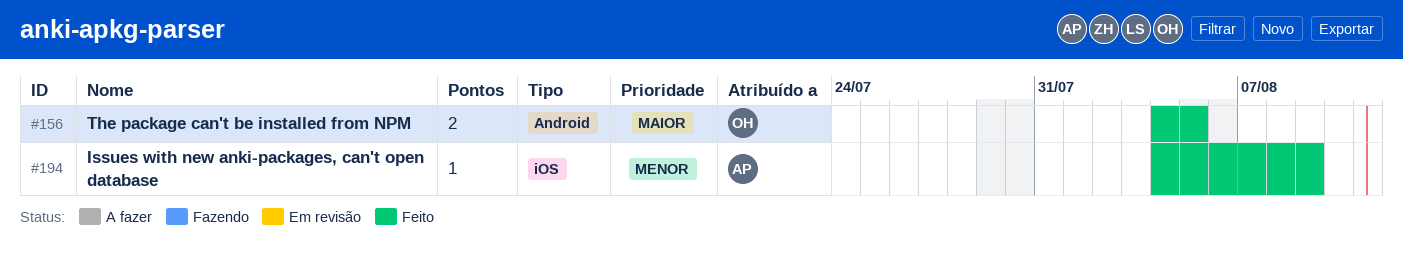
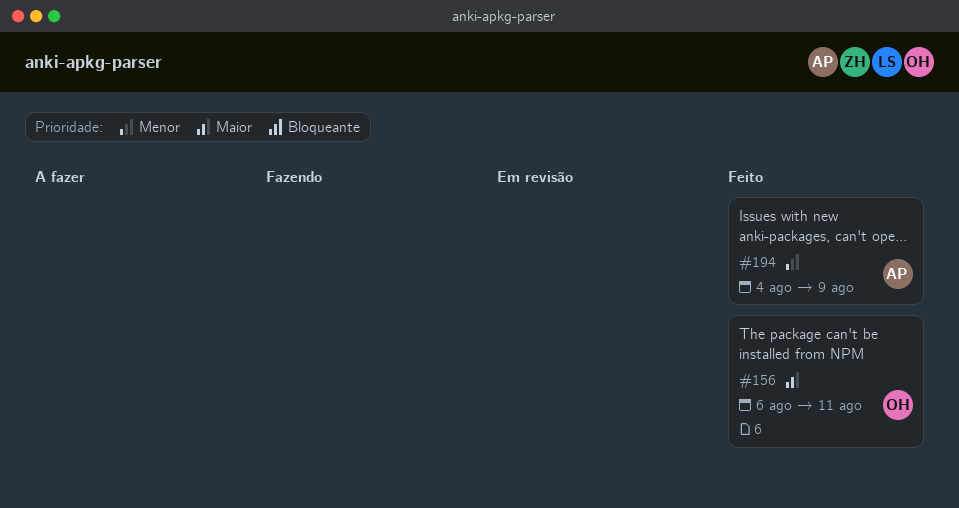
#156, start: Aug 4 -> Aug 6
#156, due: Aug 5 -> Aug 11

